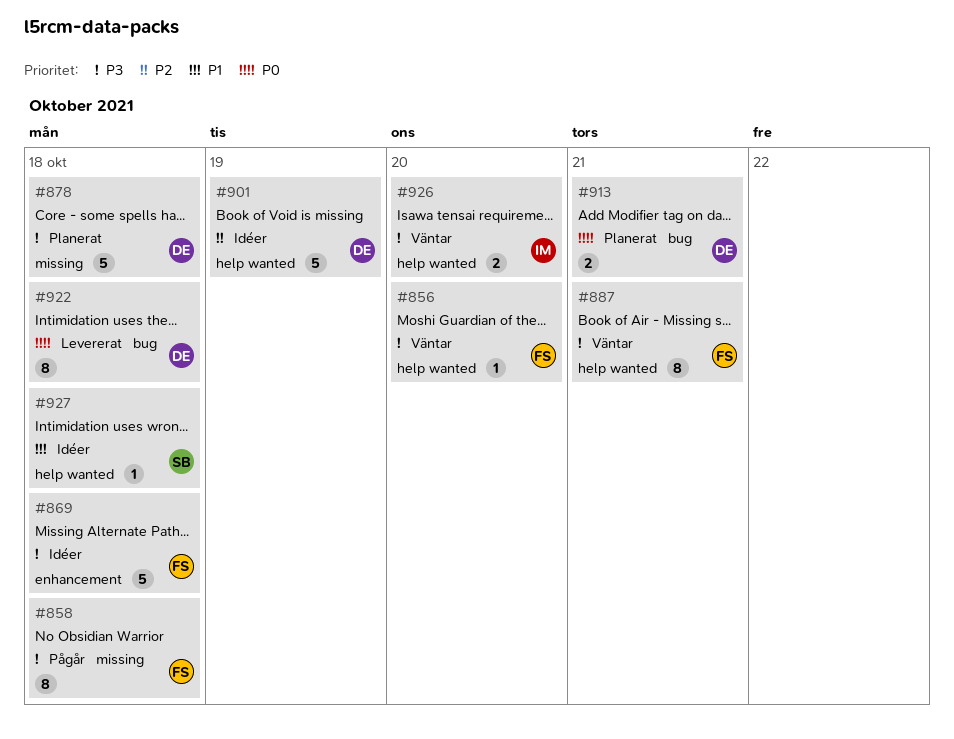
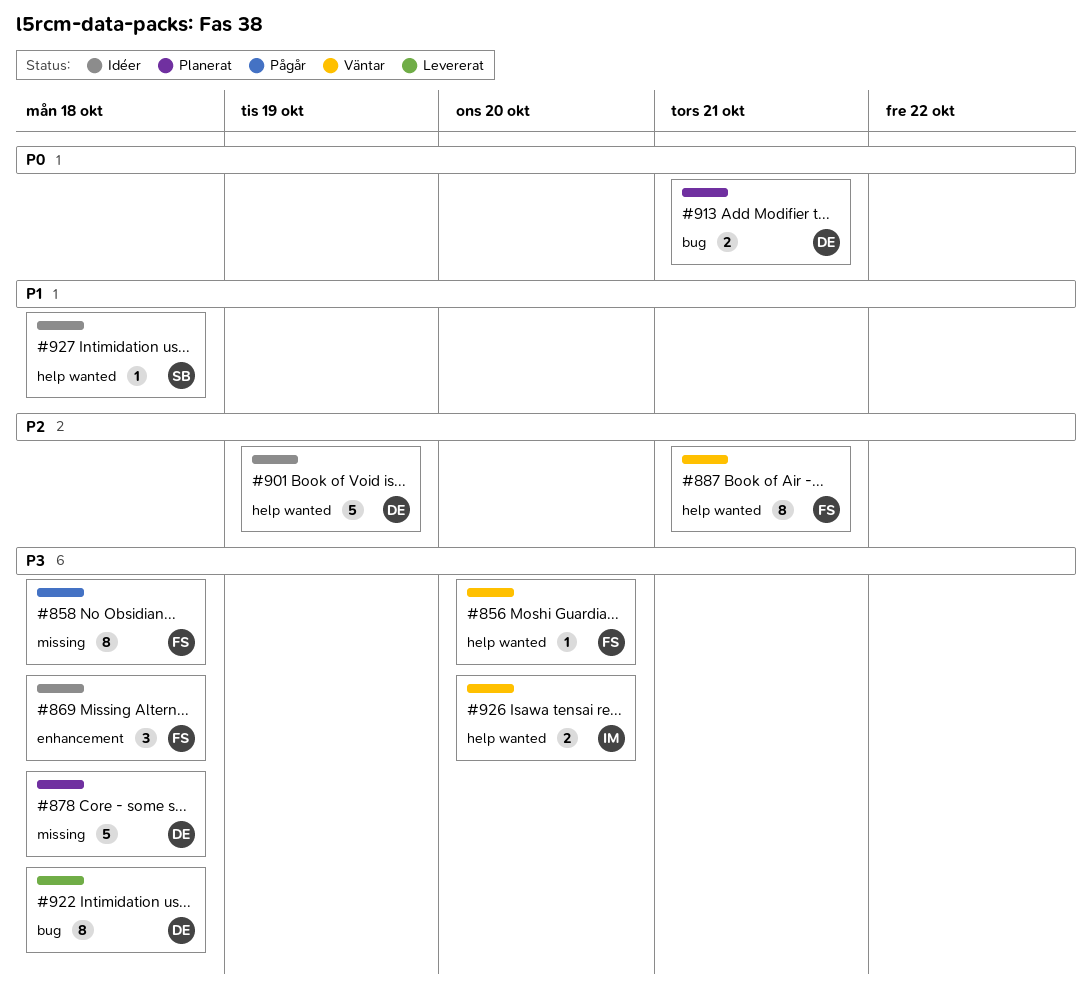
#869, estimate: 5 -> 3
#887, priority: P3 -> P2
#922, priority: P0 -> P3

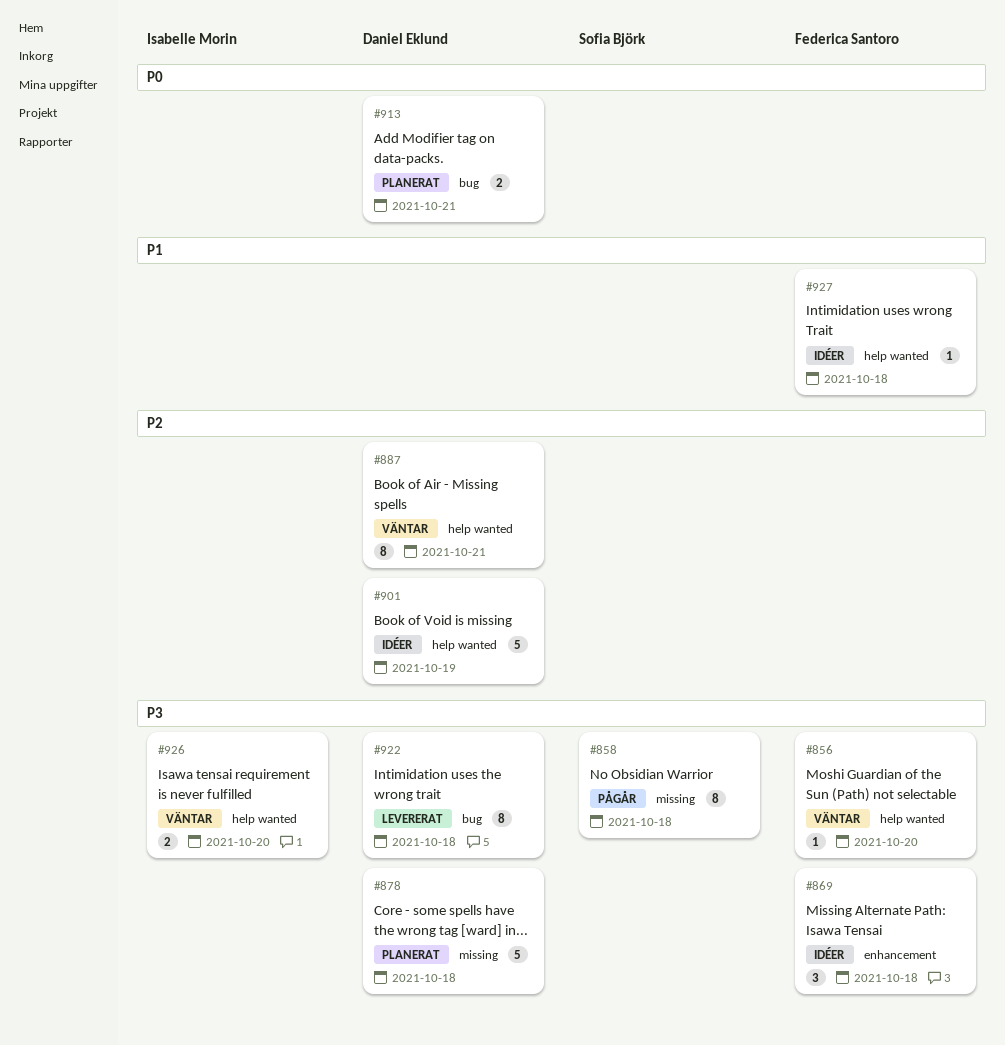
#858, owner: Federica Santoro -> Sofia Björk
#887, owner: Federica Santoro -> Daniel Eklund
#927, owner: Sofia Björk -> Federica Santoro

